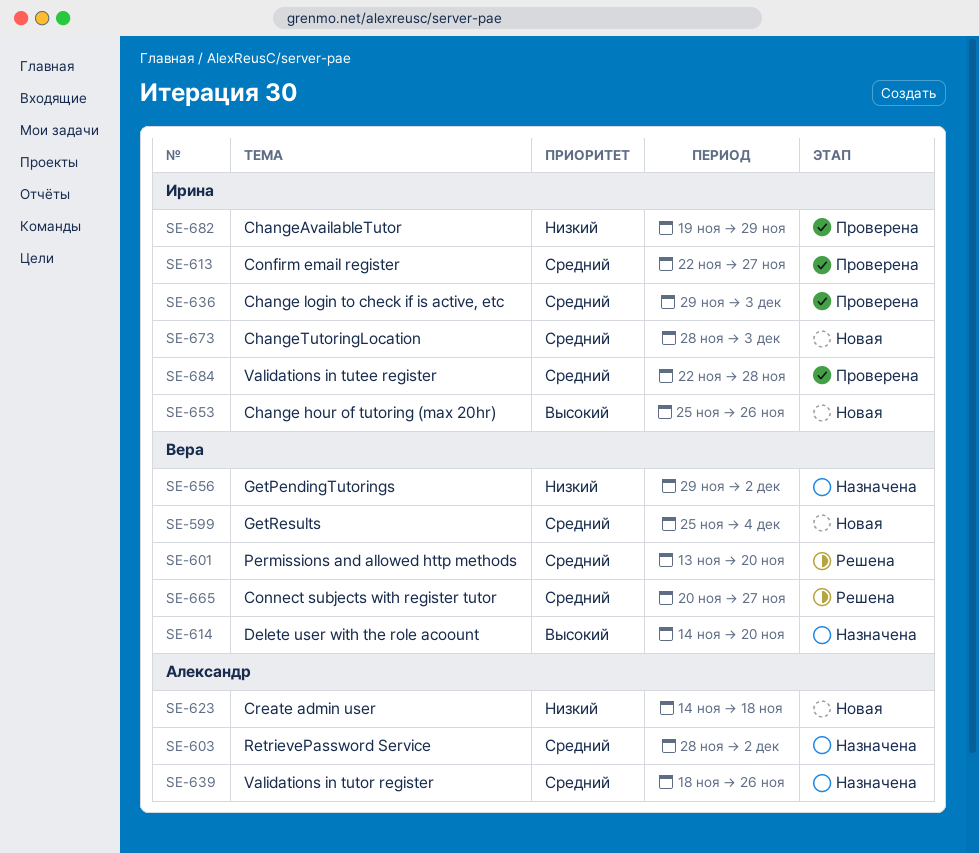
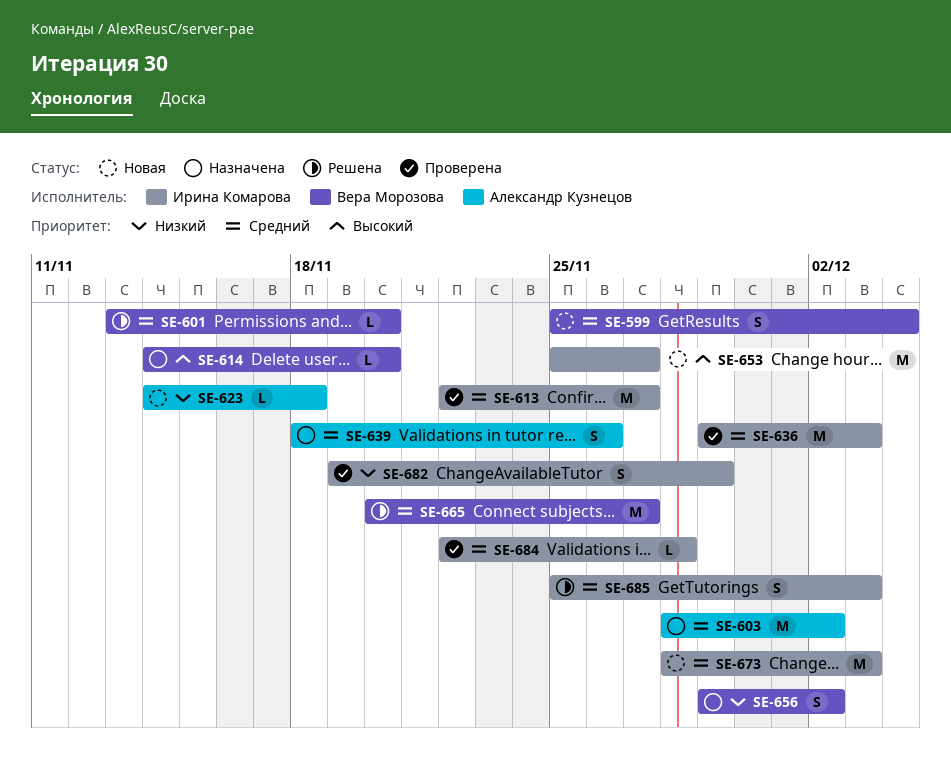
SE-653, due: Nov 26 -> Nov 27
SE-685: none -> present

